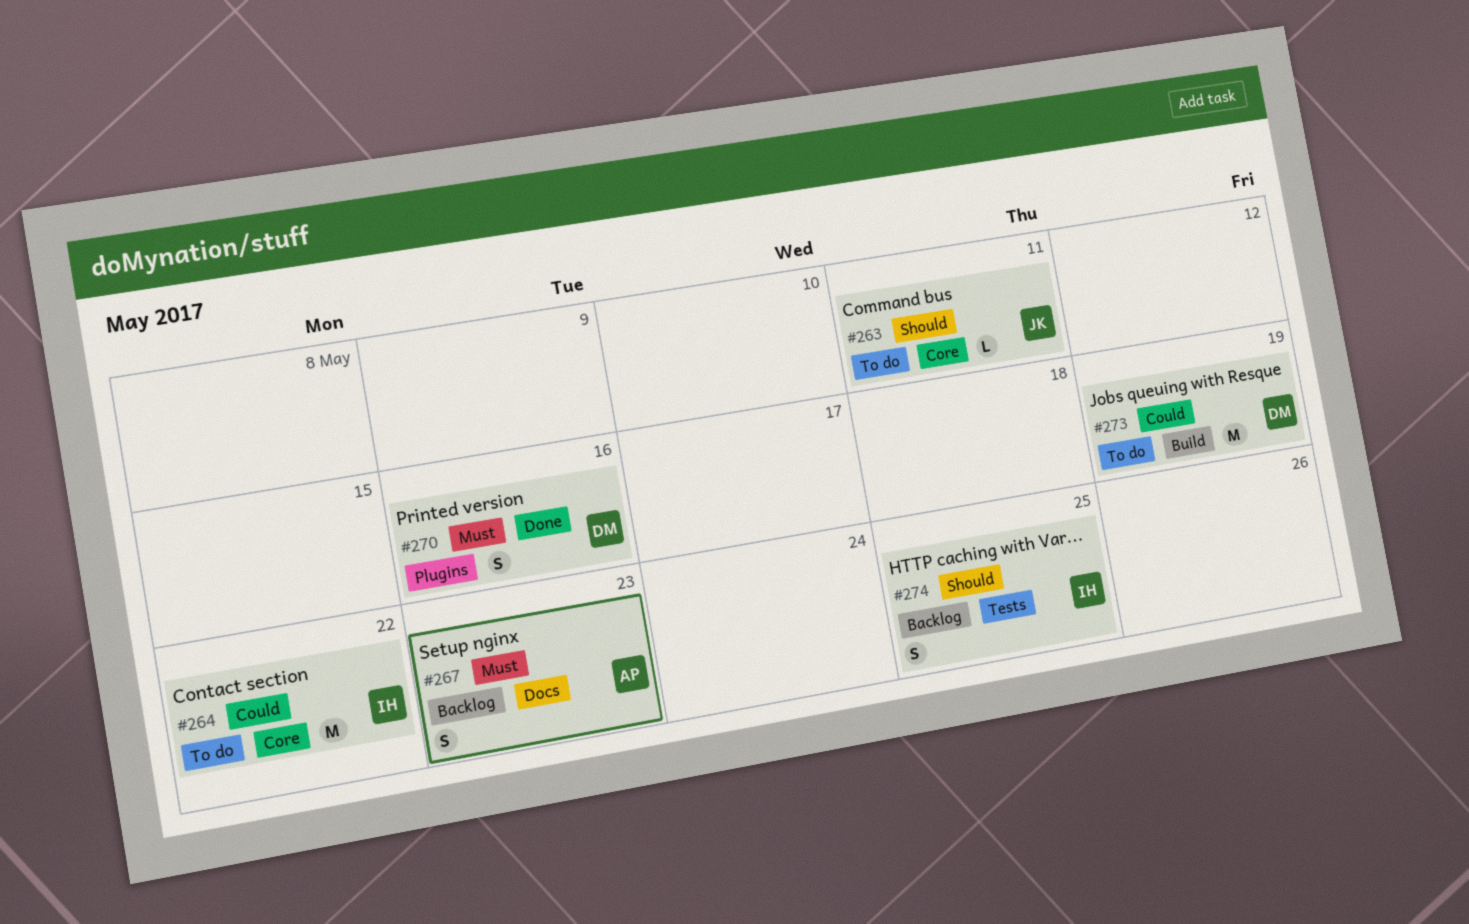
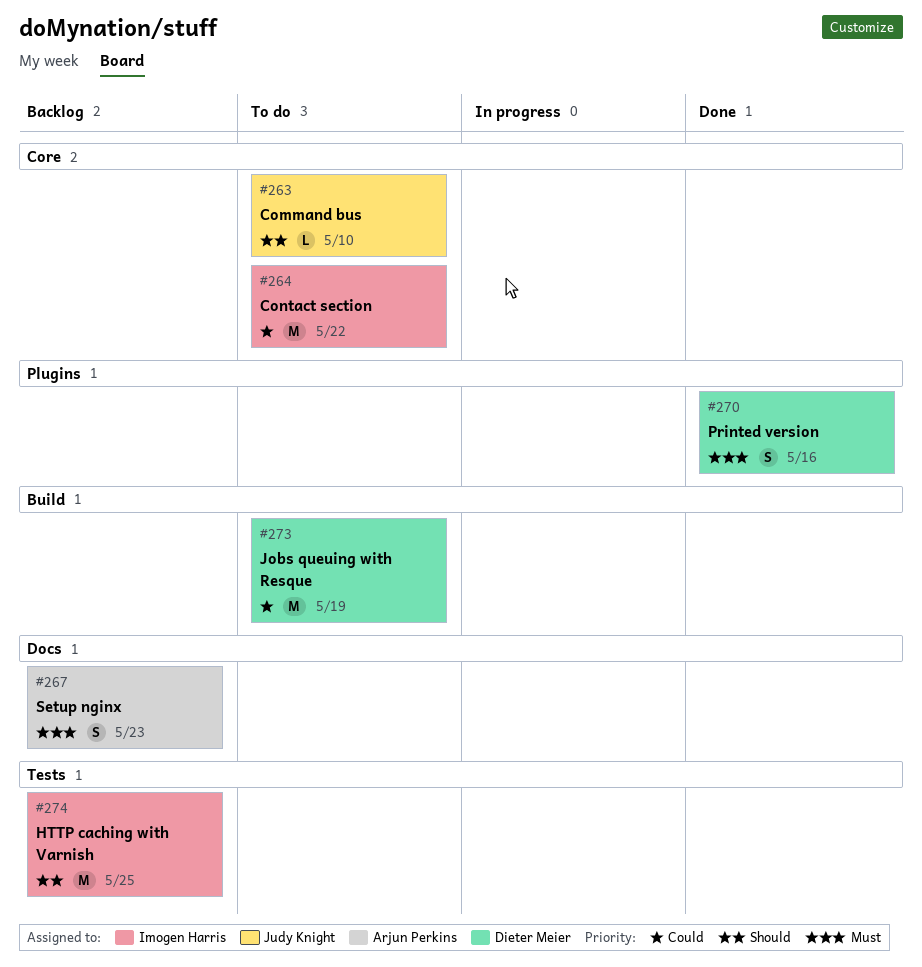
#263, due: May 11 -> May 10
#274, estimate: S -> M

